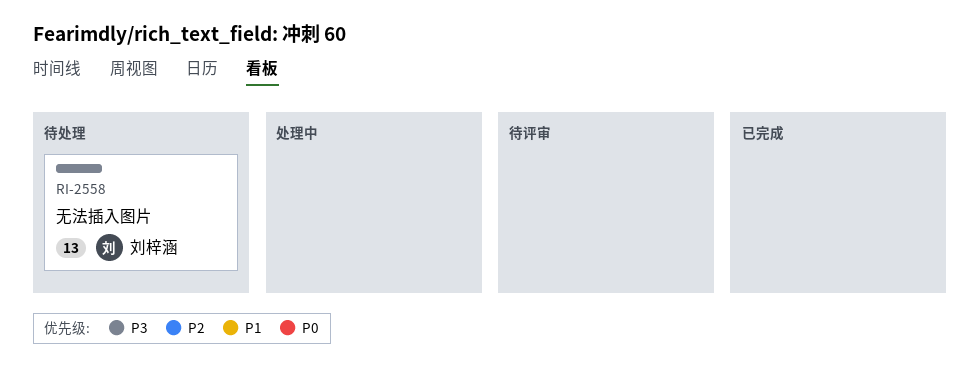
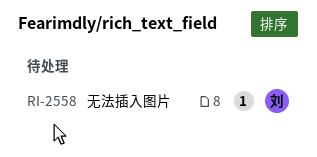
RI-2558, estimate: 13 -> 1

